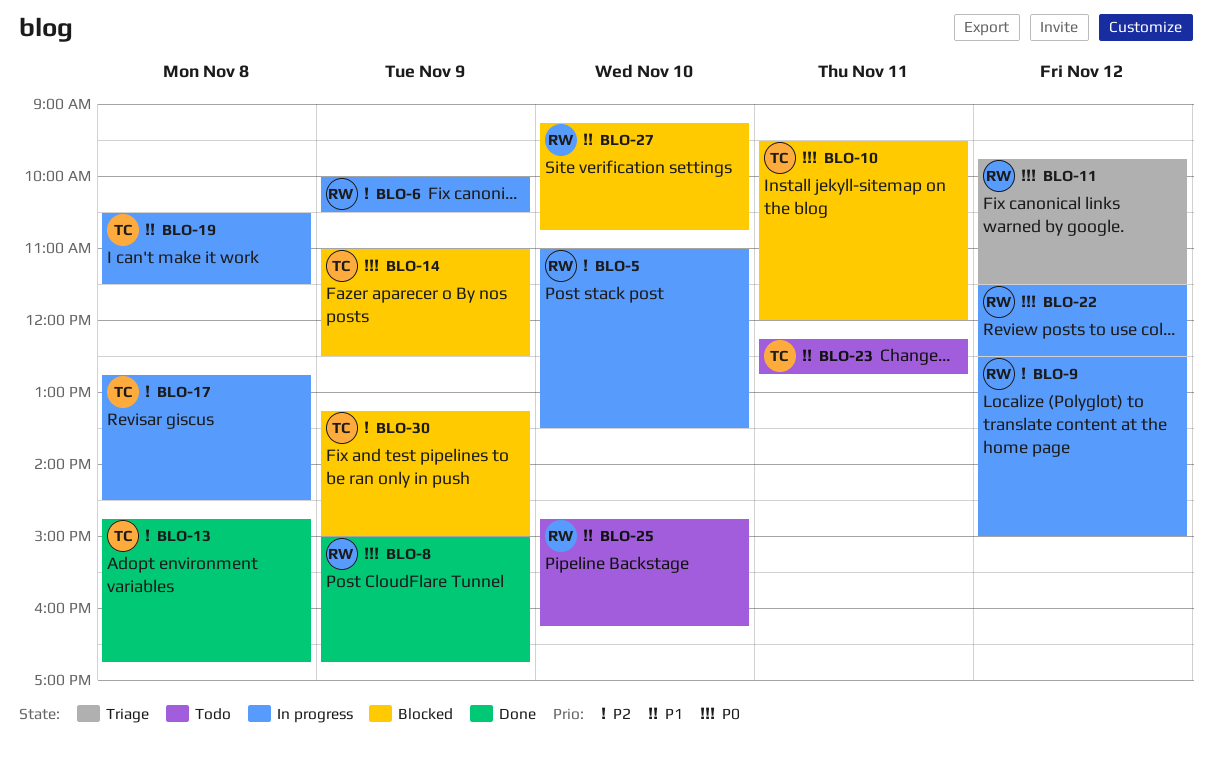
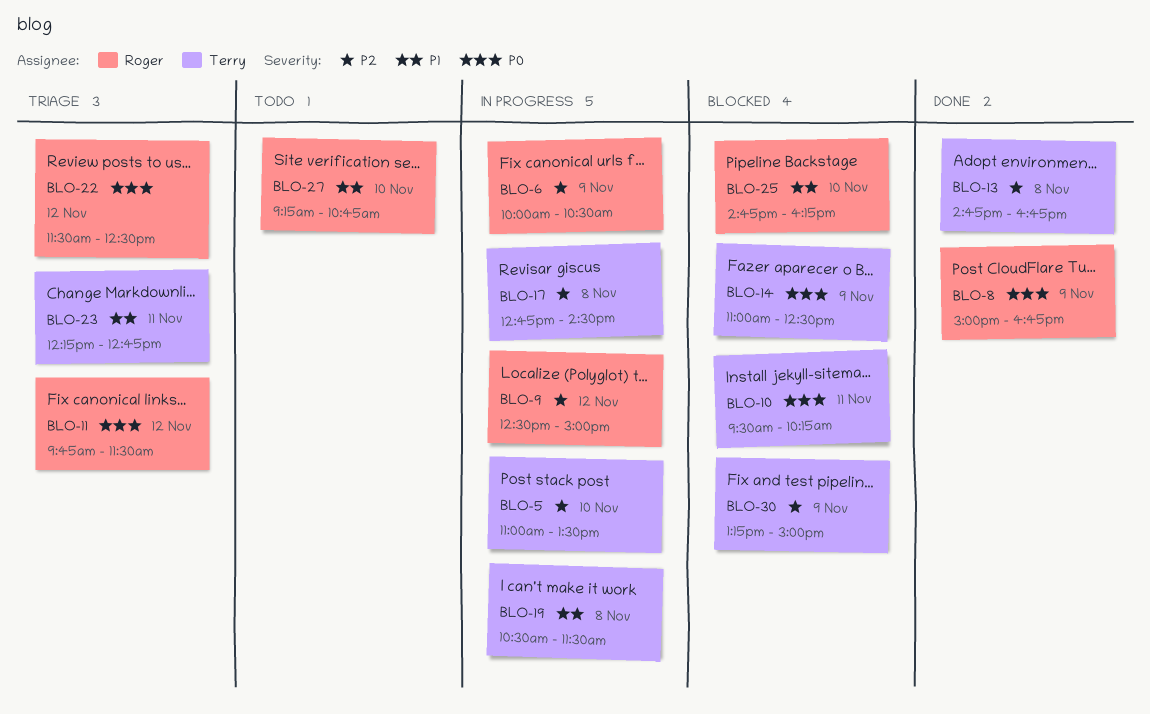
BLO-5, owner: Roger -> Terry
BLO-10, ends: 12:00 -> 10:15
BLO-22, status: In progress -> Triage
BLO-23, status: Todo -> Triage
BLO-25, status: Todo -> Blocked
BLO-27, status: Blocked -> Todo

